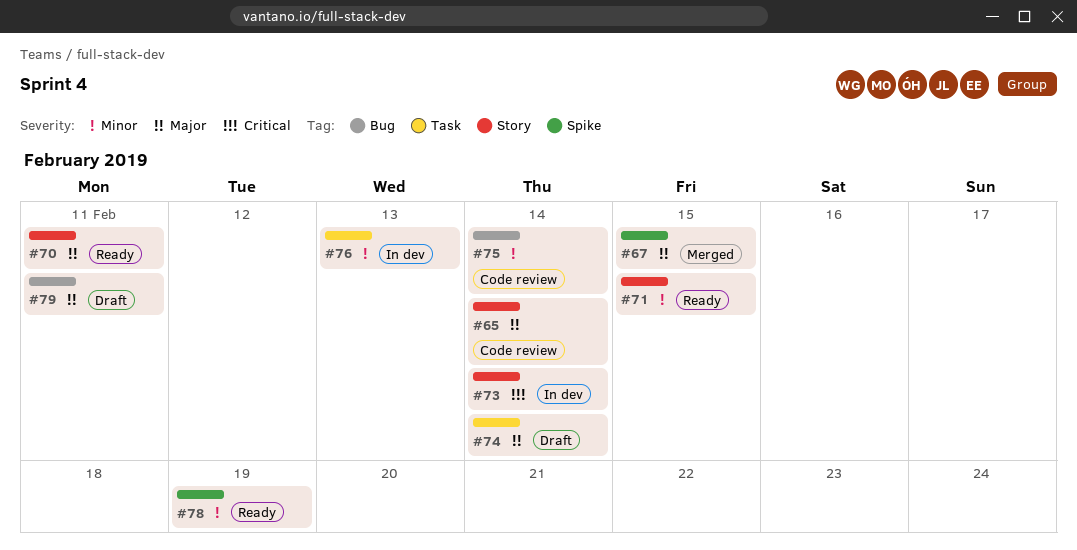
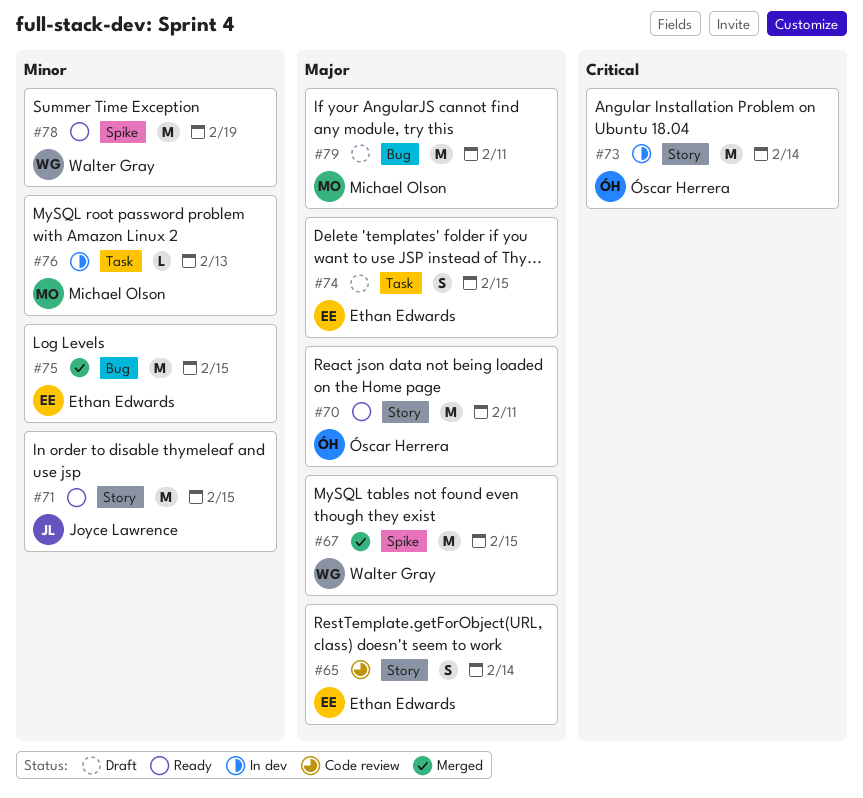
#74, due: Feb 14 -> Feb 15
#75, status: Code review -> Merged
#75, due: Feb 14 -> Feb 15

